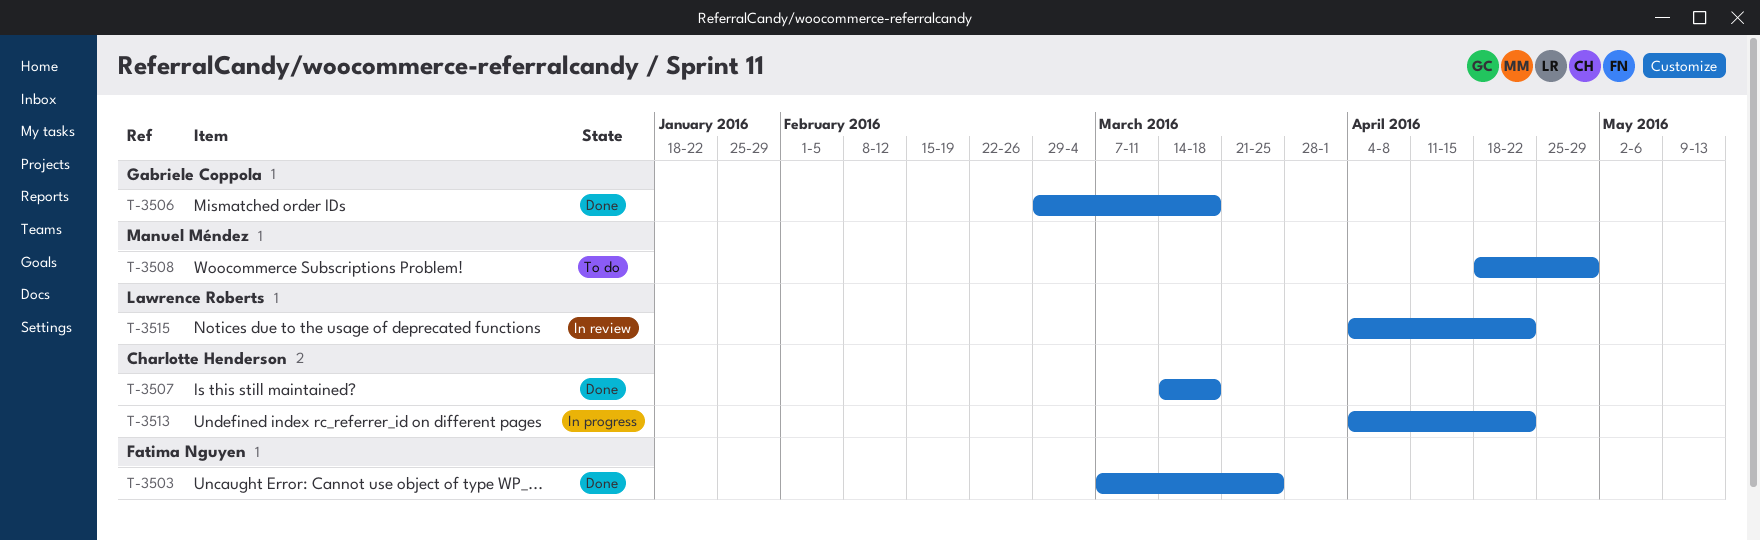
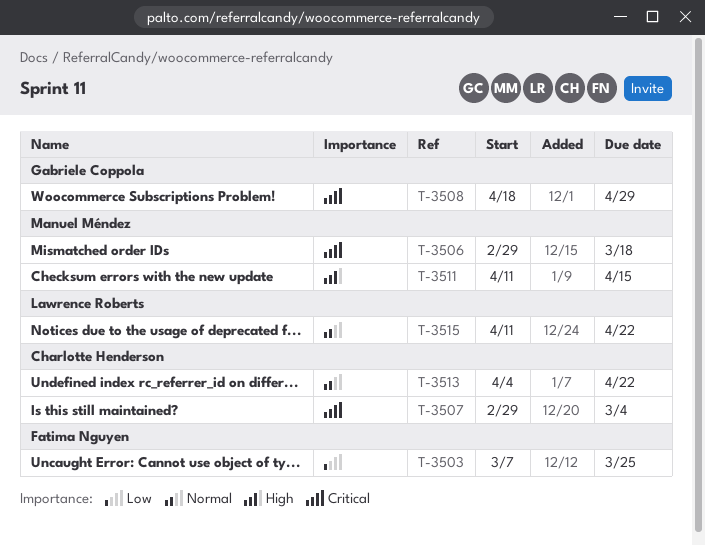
T-3506, owner: Gabriele Coppola -> Manuel Méndez
T-3507, start: Mar 14 -> Feb 29
T-3507, due: Mar 18 -> Mar 4
T-3508, owner: Manuel Méndez -> Gabriele Coppola
T-3511: none -> present
T-3515, start: Apr 4 -> Apr 11

